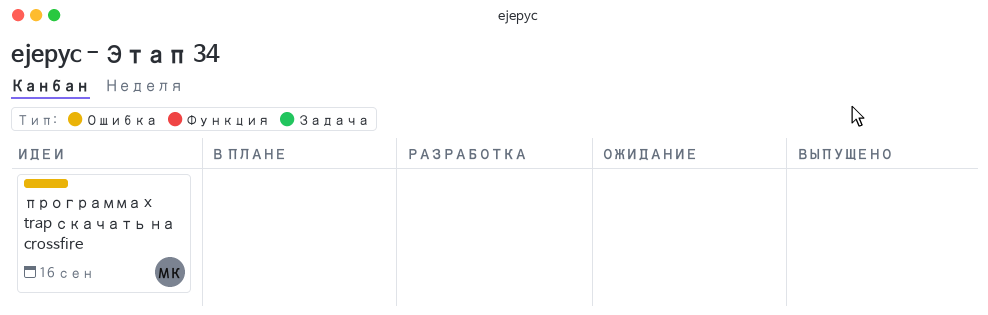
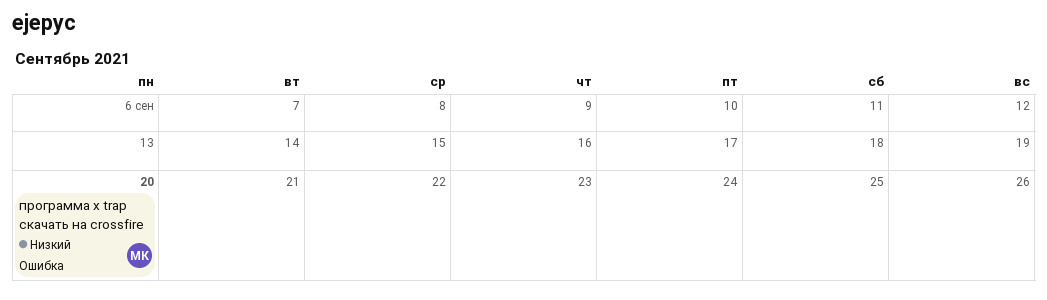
программа x trap скачать на crossfire, due: Sep 16 -> Sep 20

